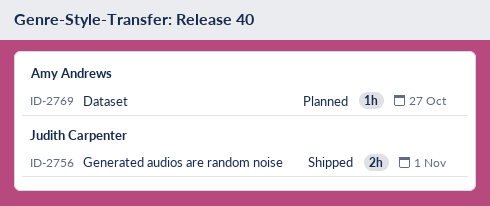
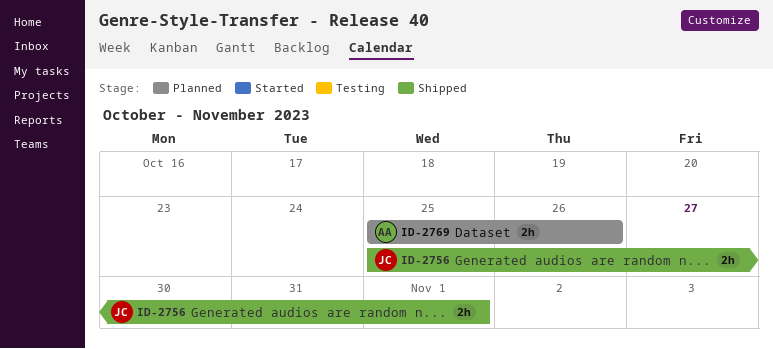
ID-2769, estimate: 1h -> 2h
ID-2769, due: Oct 27 -> Oct 26

